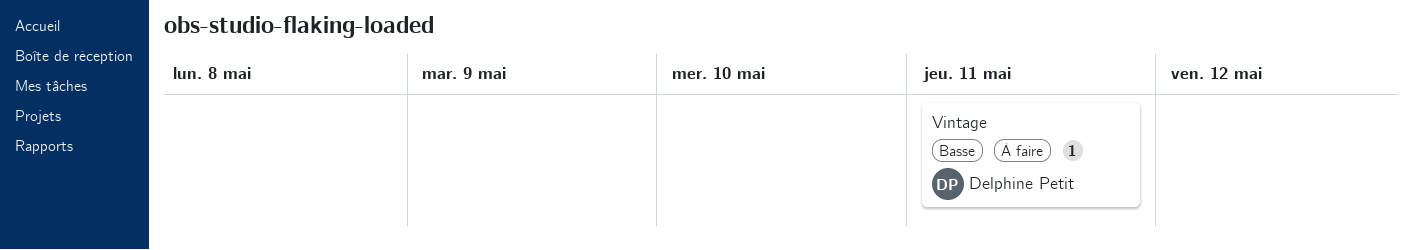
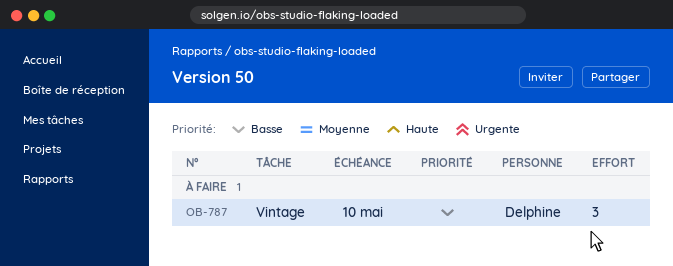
Vintage, estimate: 1 -> 3
Vintage, due: May 11 -> May 10

